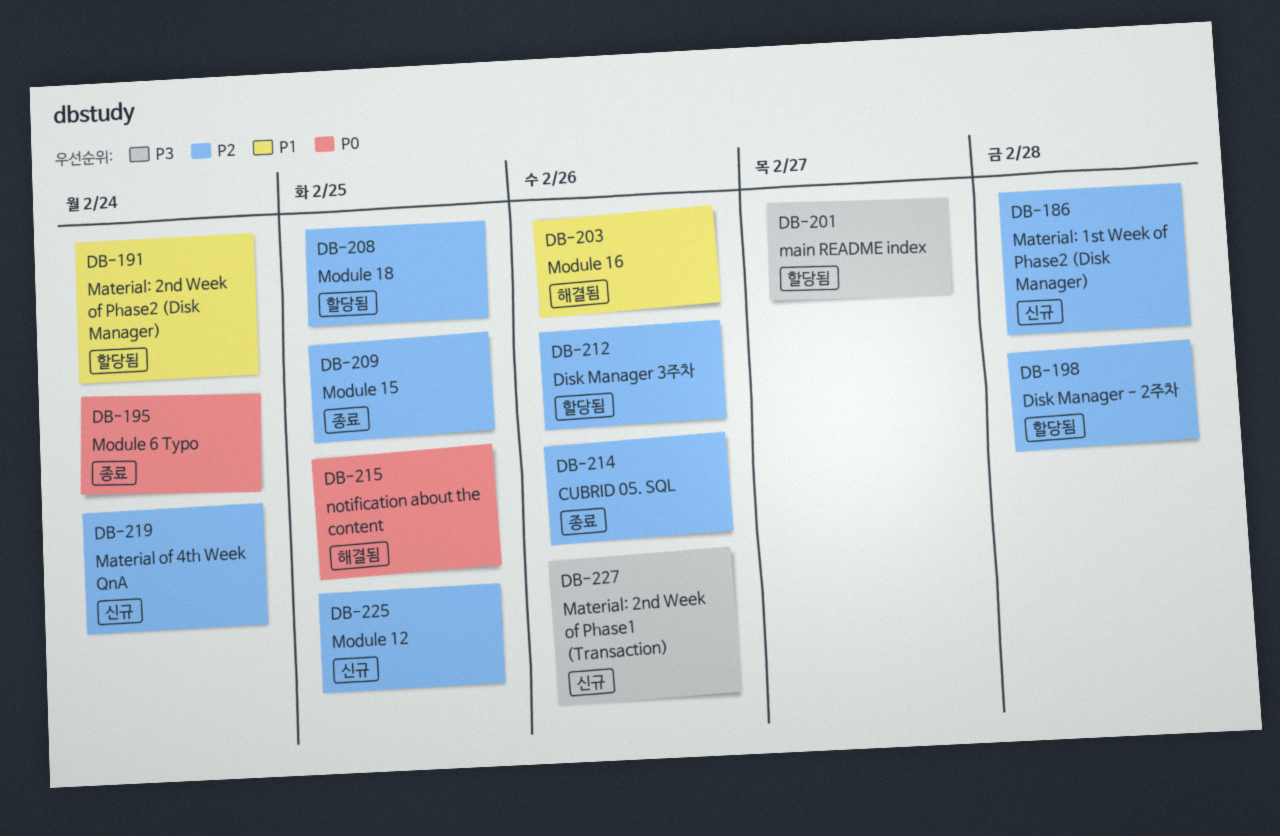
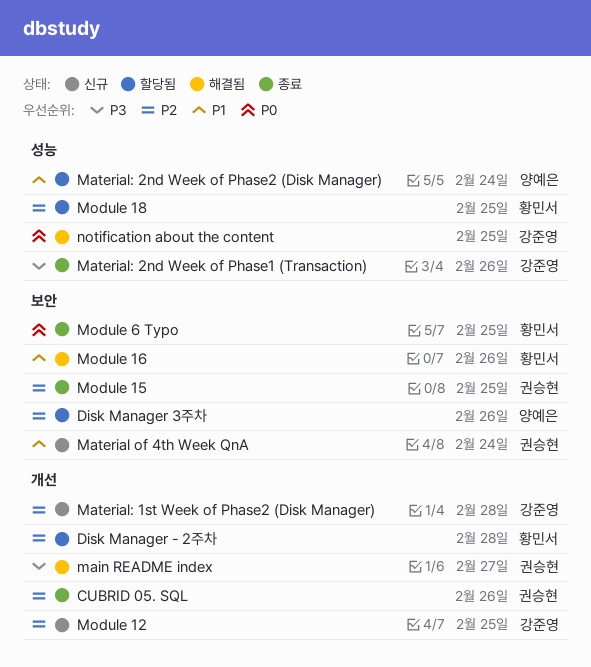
main README index, status: 할당됨 -> 해결됨
Material of 4th Week QnA, priority: P2 -> P1
Material: 2nd Week of Phase1 (Transaction), status: 신규 -> 종료
Module 6 Typo, due: Feb 24 -> Feb 25

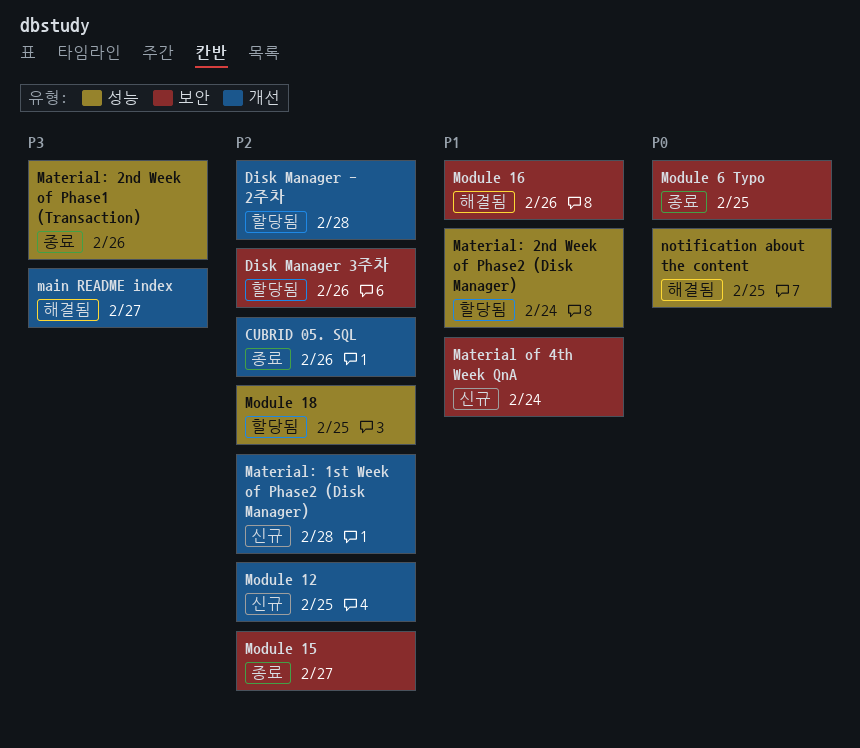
Module 15, due: Feb 25 -> Feb 27

